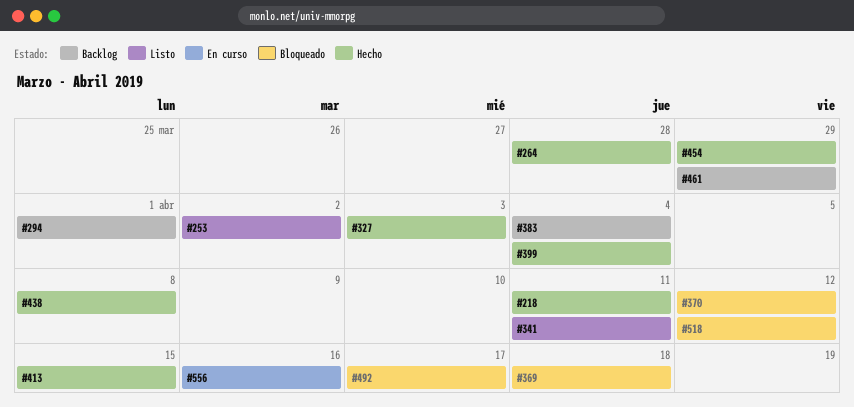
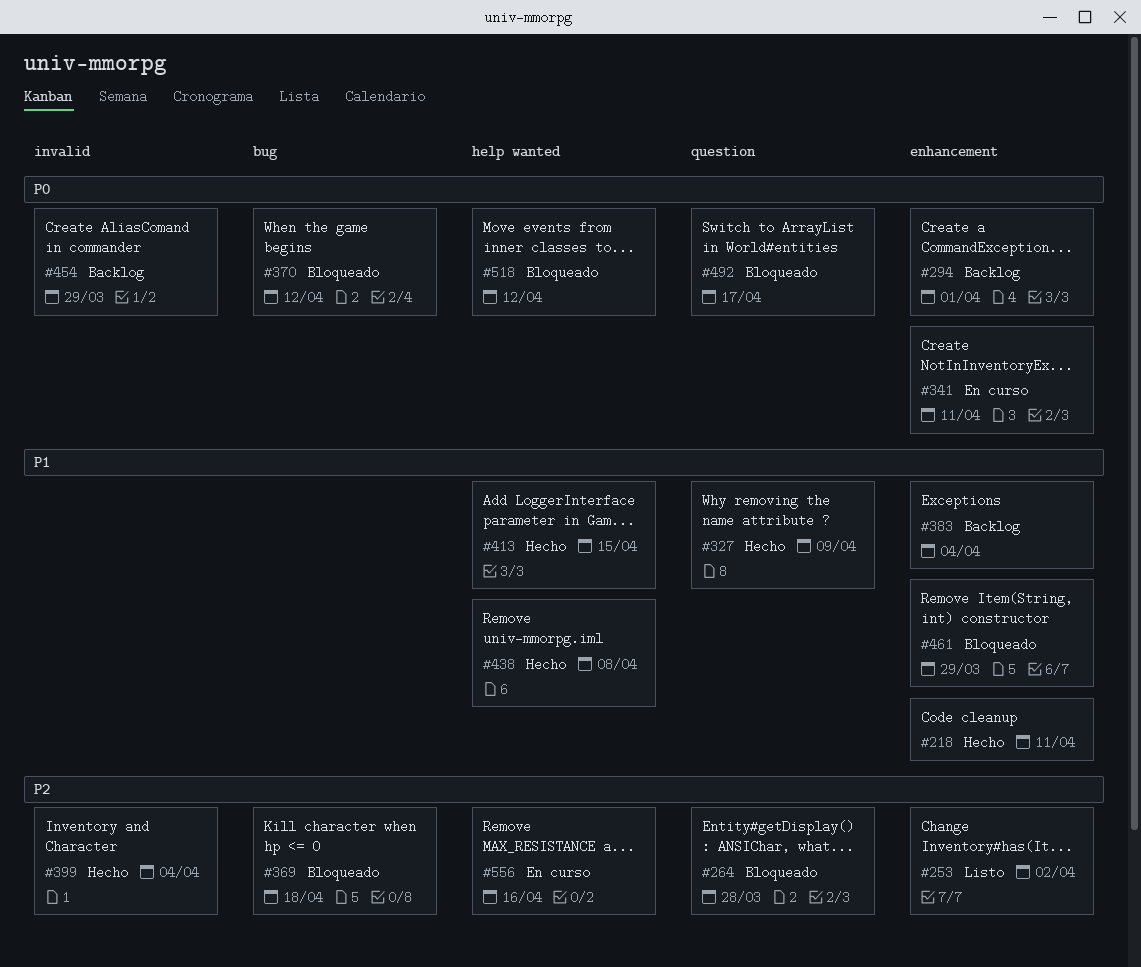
#264, status: Hecho -> Bloqueado
#327, due: Apr 3 -> Apr 9
#341, status: Listo -> En curso
#454, status: Hecho -> Backlog
#461, status: Backlog -> Bloqueado

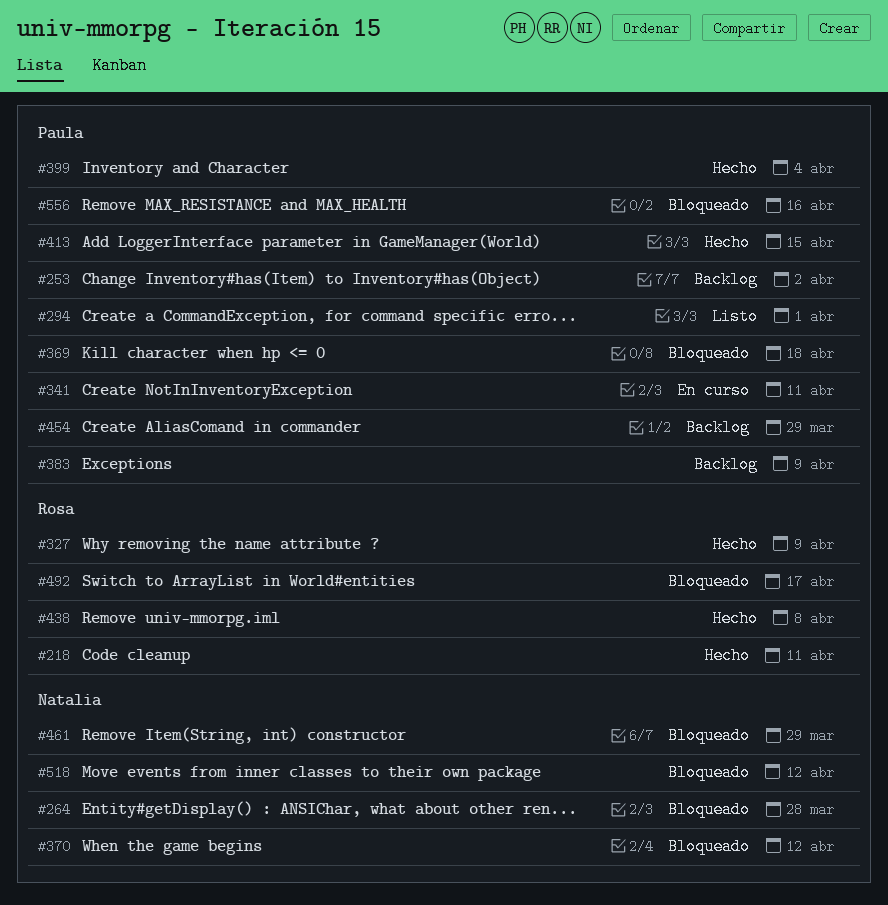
#253, status: Listo -> Backlog
#294, status: Backlog -> Listo
#383, due: Apr 4 -> Apr 9
#556, status: En curso -> Bloqueado

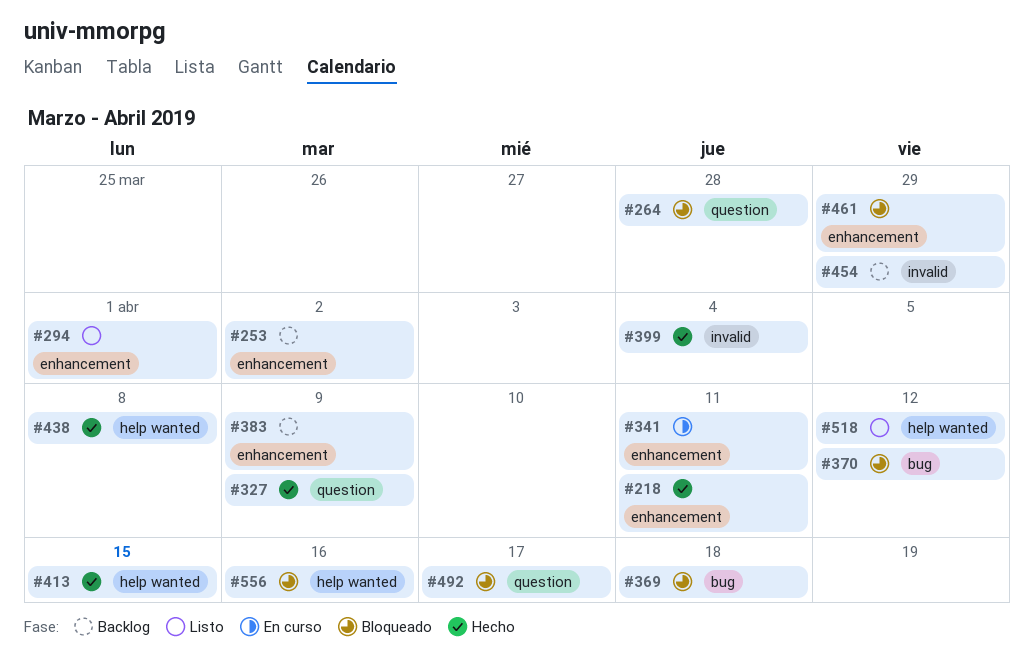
#518, status: Bloqueado -> Listo

